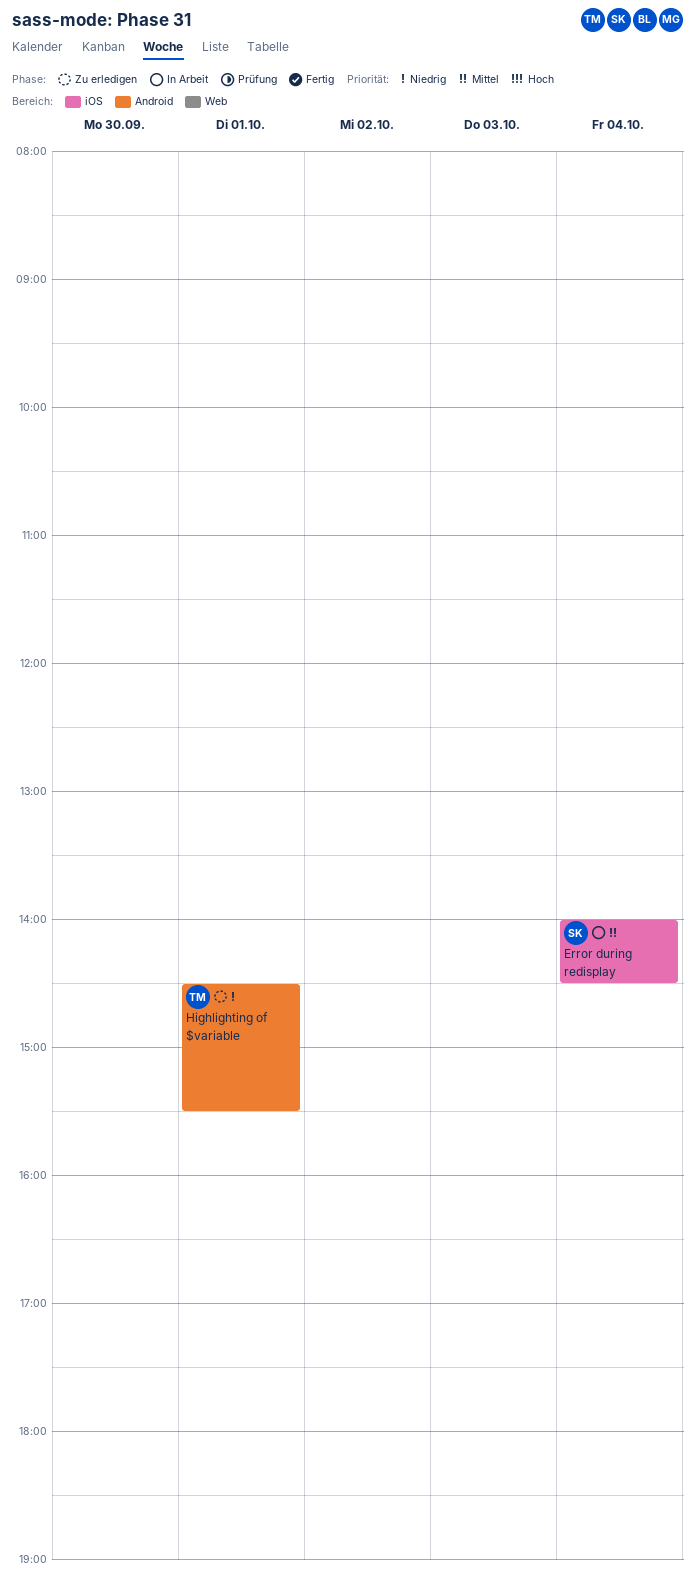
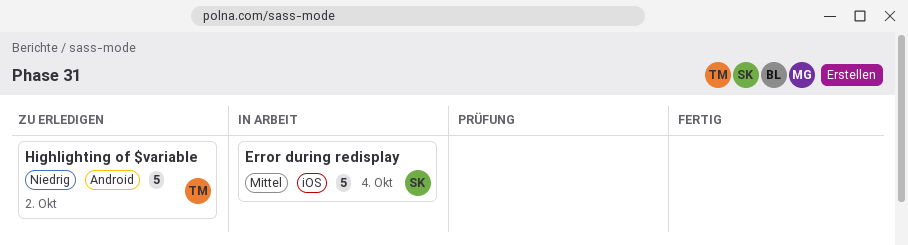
Highlighting of $variable, day: Oct 1 -> Oct 2

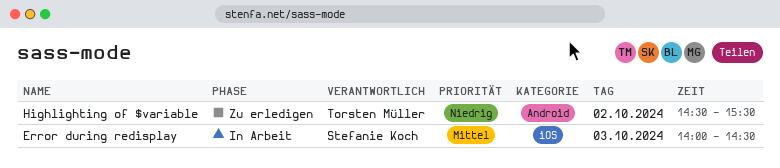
Error during redisplay, day: Oct 4 -> Oct 3

